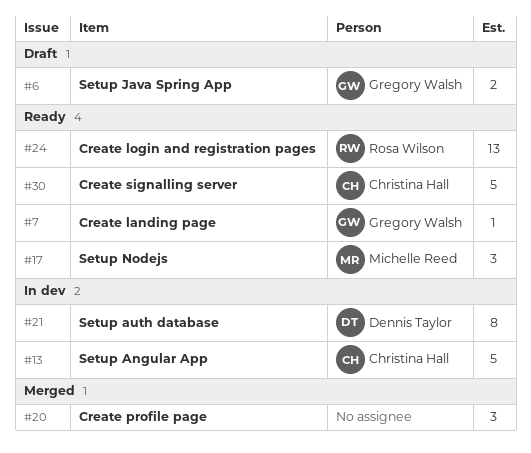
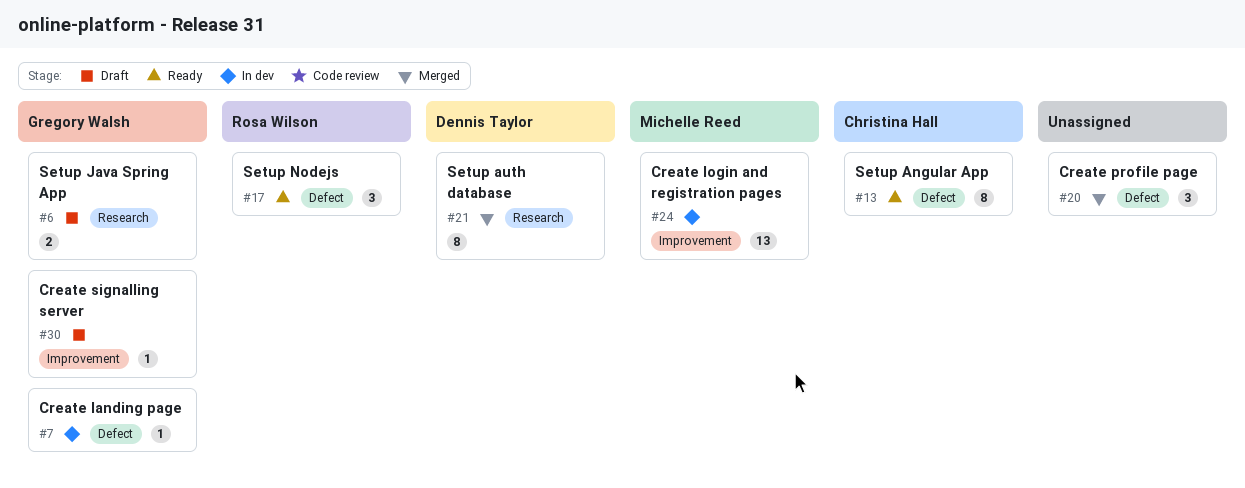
#7, status: Ready -> In dev
#13, status: In dev -> Ready
#13, estimate: 5 -> 8
#17, owner: Michelle Reed -> Rosa Wilson
#21, status: In dev -> Merged
#24, status: Ready -> In dev
#24, owner: Rosa Wilson -> Michelle Reed
#30, status: Ready -> Draft
#30, owner: Christina Hall -> Gregory Walsh
#30, estimate: 5 -> 1

